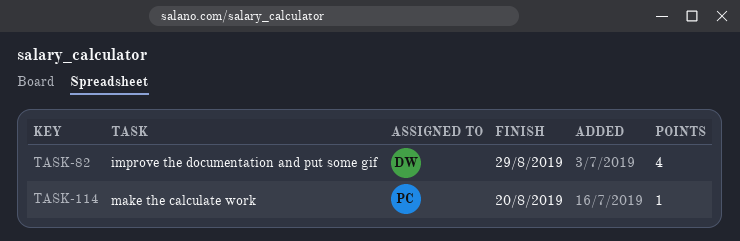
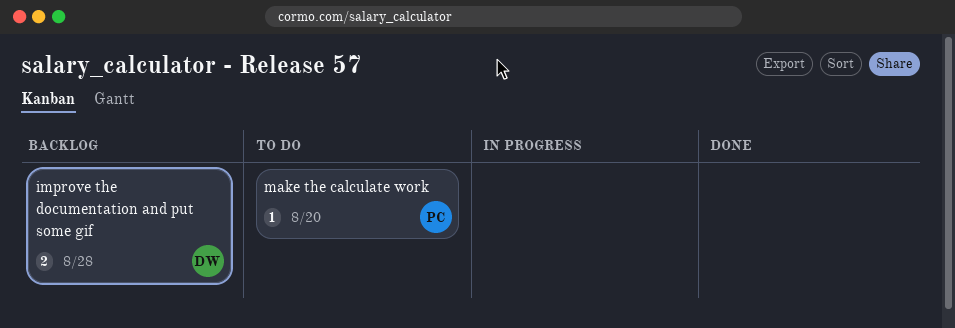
improve the documentation and put some gif, estimate: 4 -> 2
improve the documentation and put some gif, due: Aug 29 -> Aug 28

